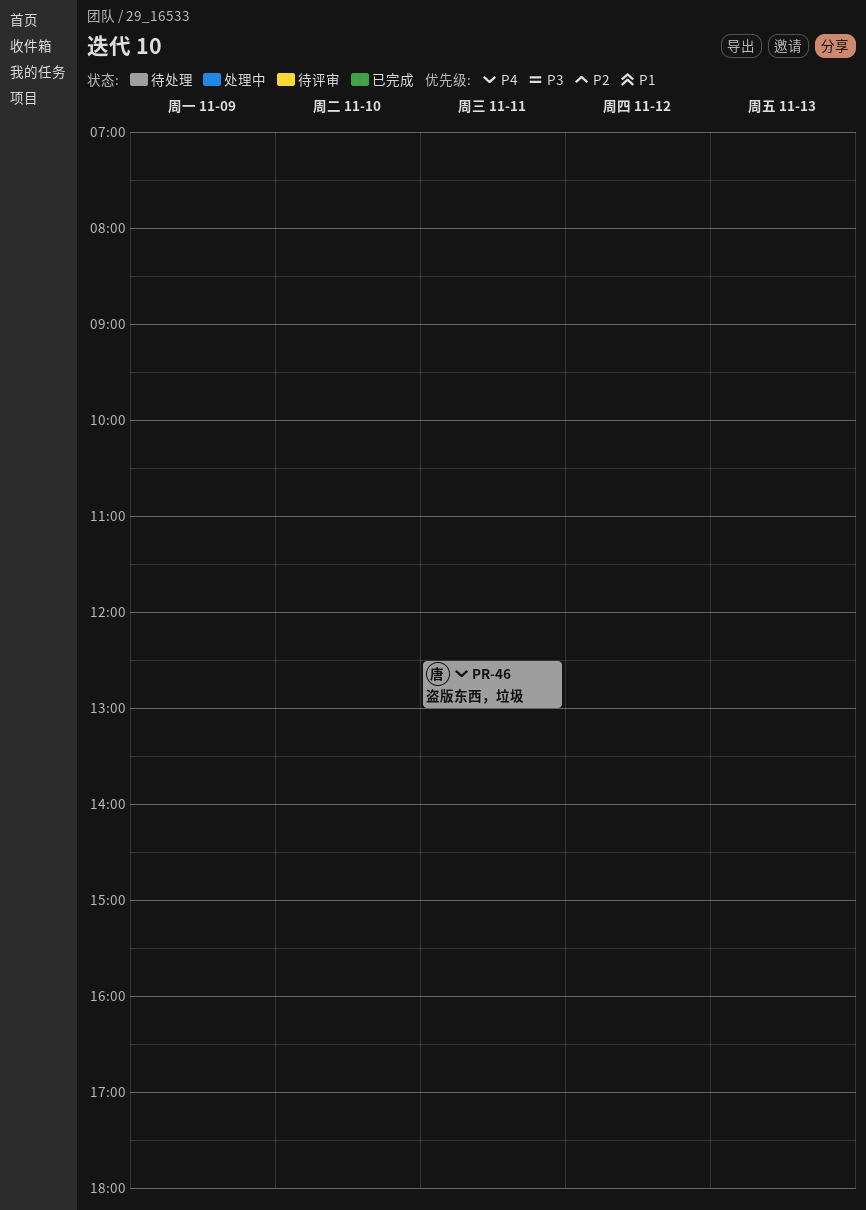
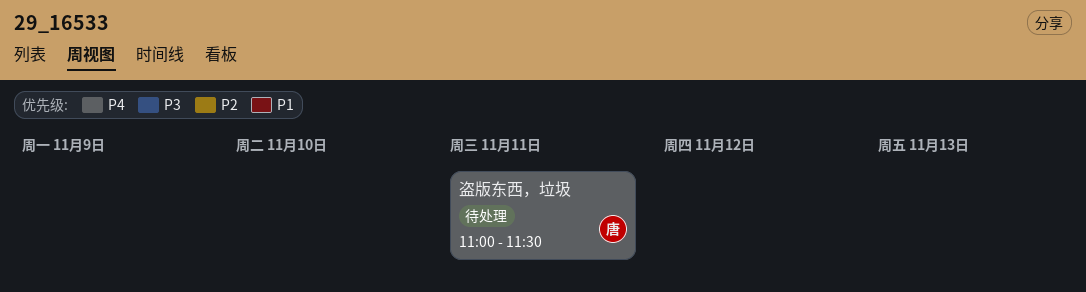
盗版东西，垃圾, begins: 12:30 -> 11:00
盗版东西，垃圾, ends: 13:00 -> 11:30

